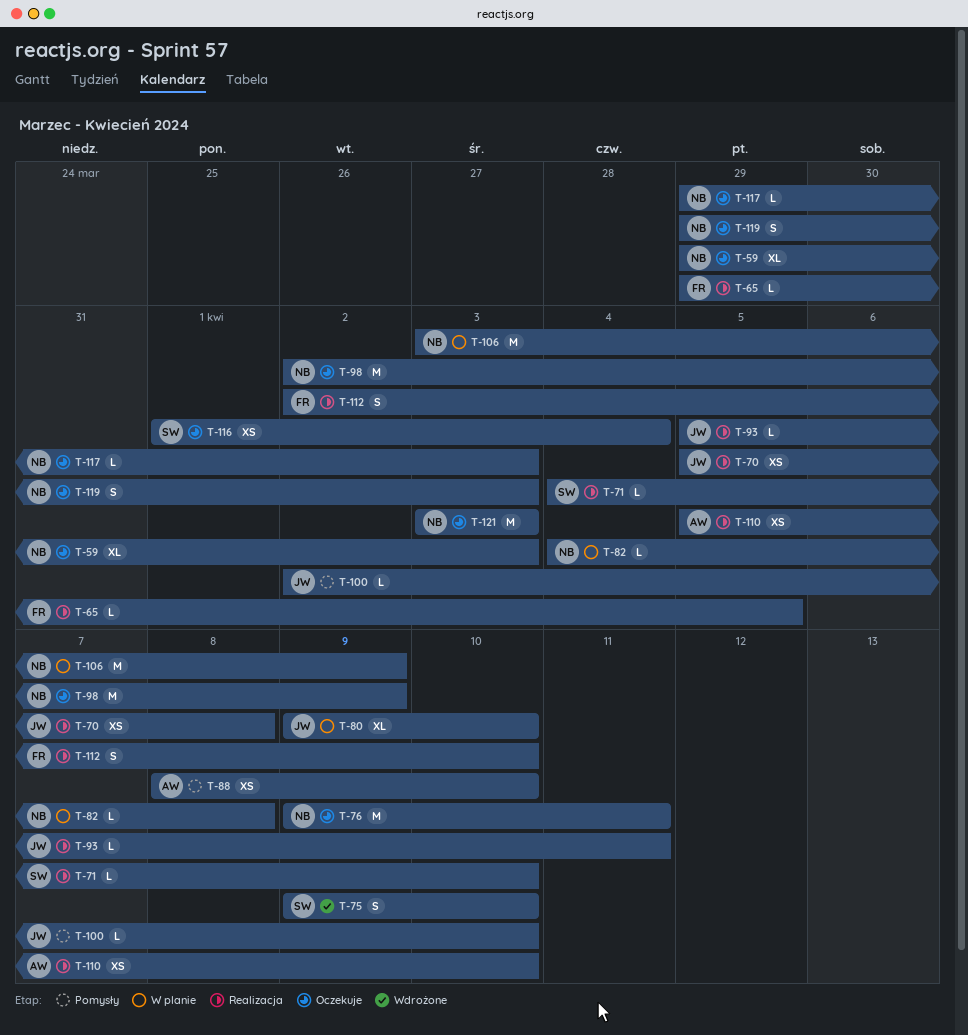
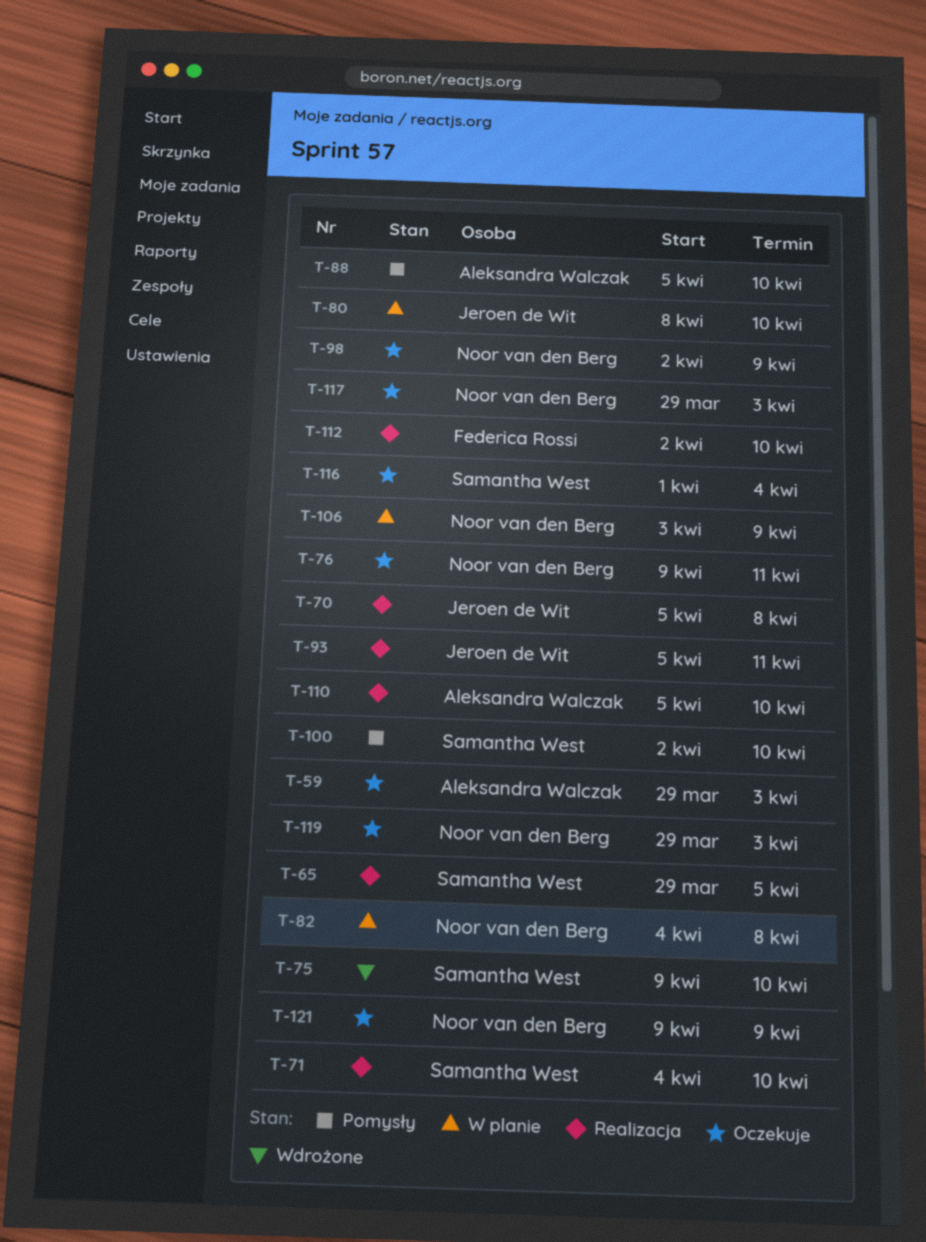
T-59, owner: Noor van den Berg -> Aleksandra Walczak
T-65, owner: Federica Rossi -> Samantha West
T-80, start: Apr 9 -> Apr 8
T-88, start: Apr 8 -> Apr 5
T-100, owner: Jeroen de Wit -> Samantha West
T-121, start: Apr 3 -> Apr 9
T-121, due: Apr 3 -> Apr 9

